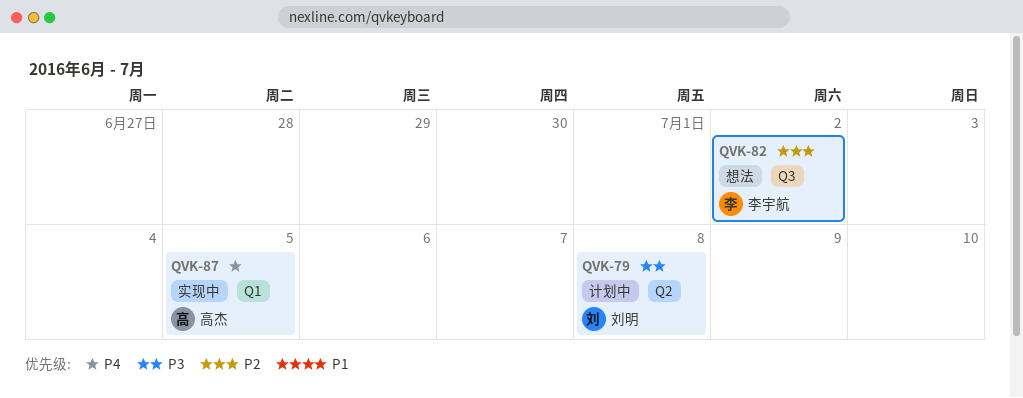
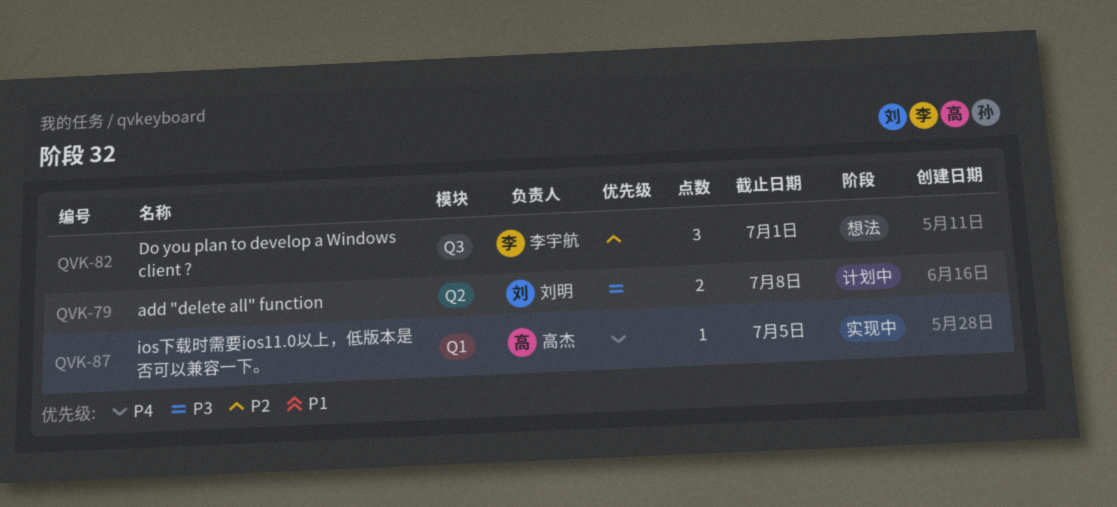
QVK-82, due: Jul 2 -> Jul 1

